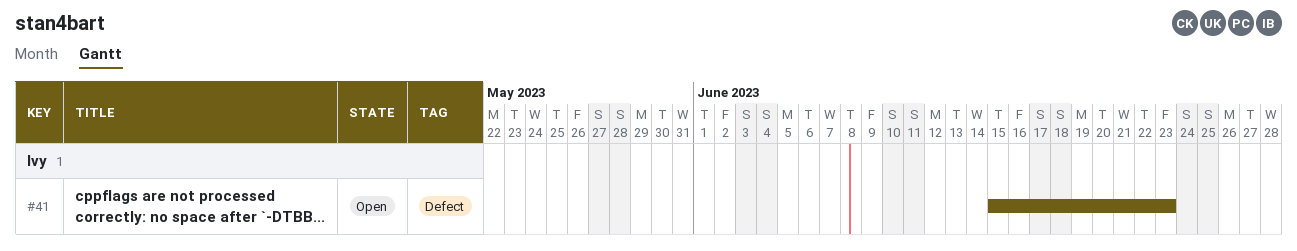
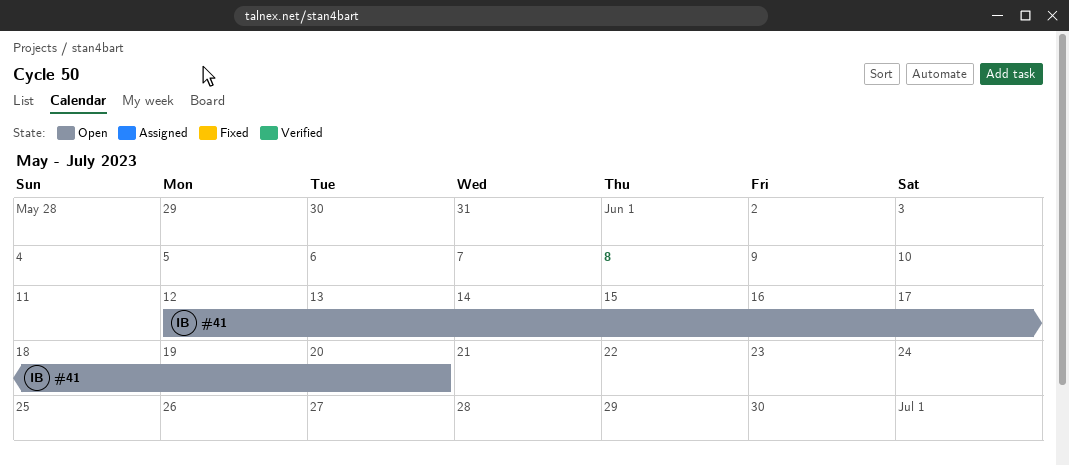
#41, start: Jun 15 -> Jun 12
#41, due: Jun 23 -> Jun 20

